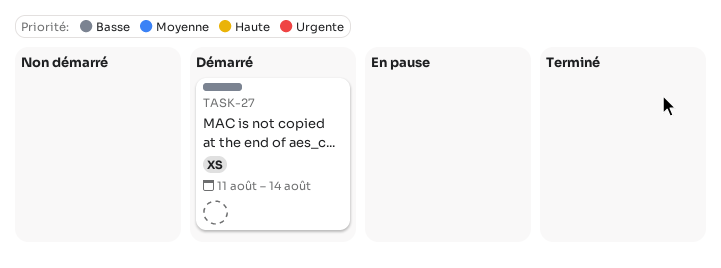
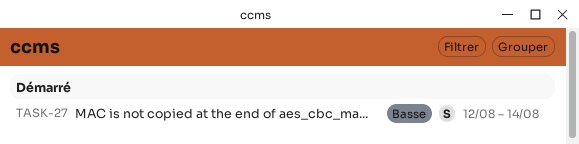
TASK-27, estimate: XS -> S
TASK-27, start: Aug 11 -> Aug 12

